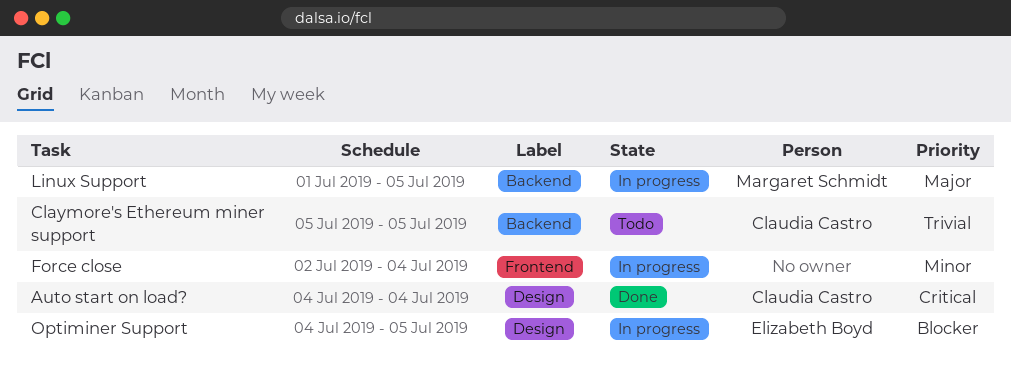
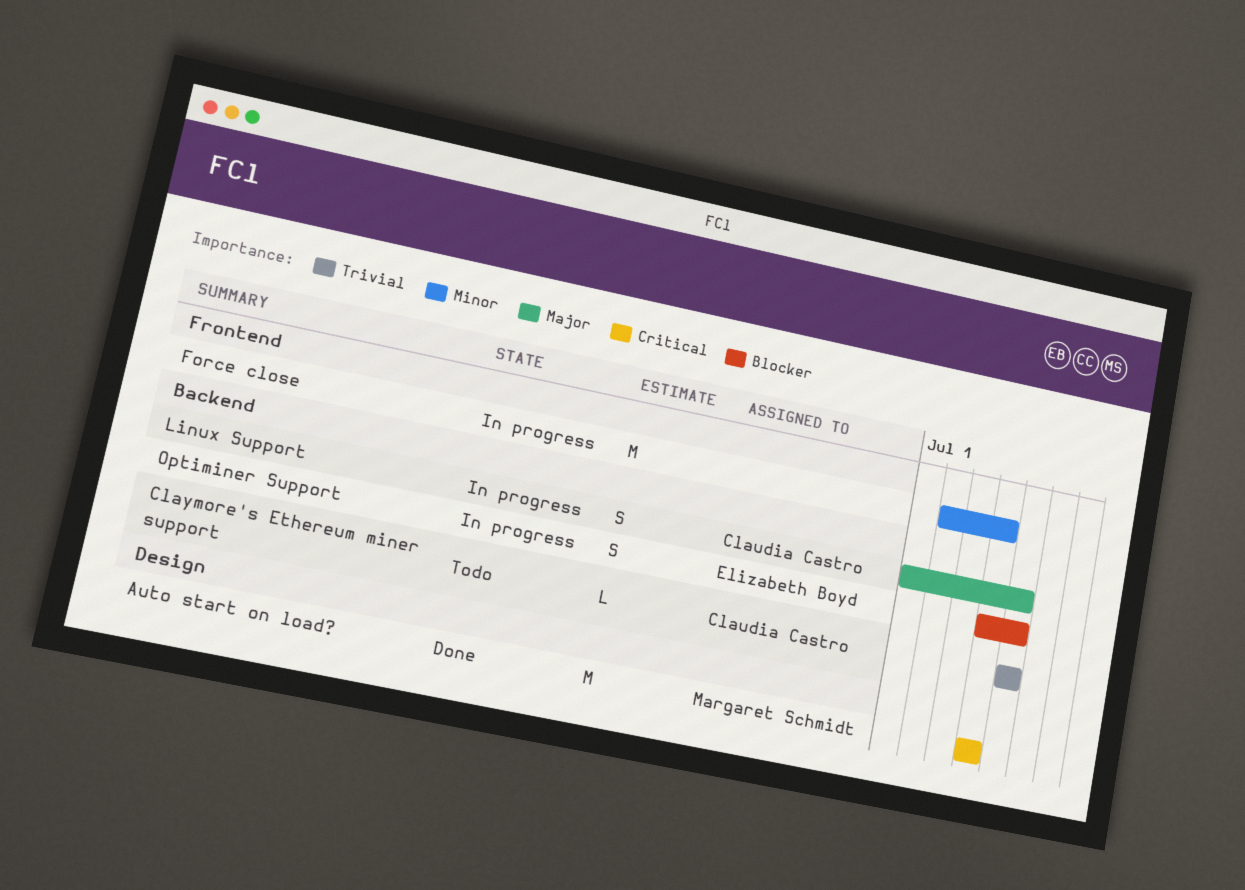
Auto start on load?, owner: Claudia Castro -> Margaret Schmidt
Linux Support, owner: Margaret Schmidt -> Claudia Castro
Optiminer Support, label: Design -> Backend

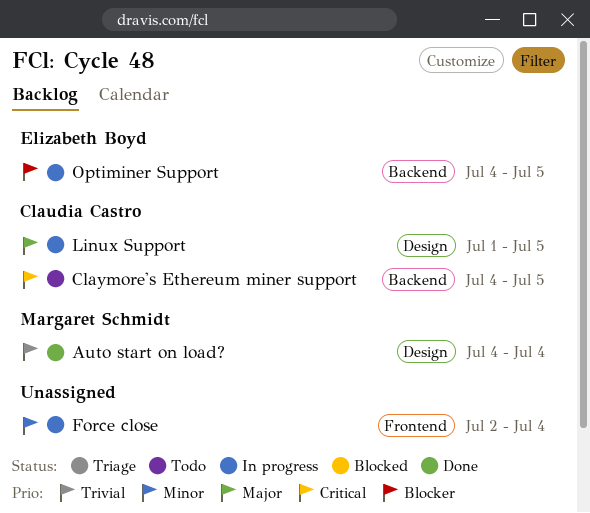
Auto start on load?, priority: Critical -> Trivial
Claymore's Ethereum miner support, priority: Trivial -> Critical
Claymore's Ethereum miner support, start: Jul 5 -> Jul 4
Linux Support, label: Backend -> Design

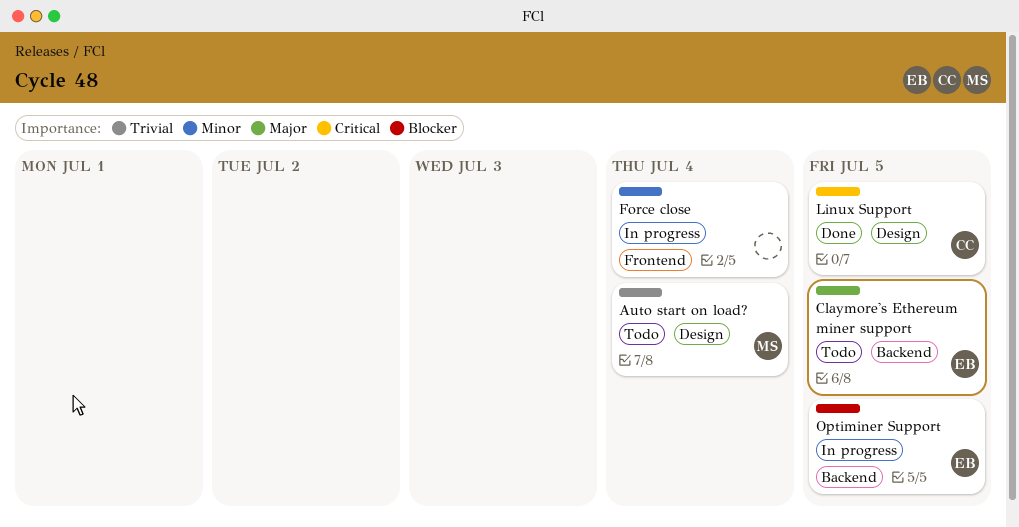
Auto start on load?, status: Done -> Todo
Claymore's Ethereum miner support, owner: Claudia Castro -> Elizabeth Boyd
Claymore's Ethereum miner support, priority: Critical -> Major
Linux Support, status: In progress -> Done
Linux Support, priority: Major -> Critical

